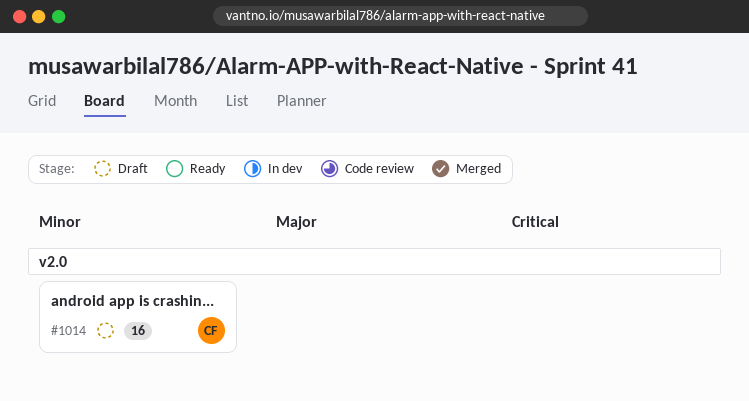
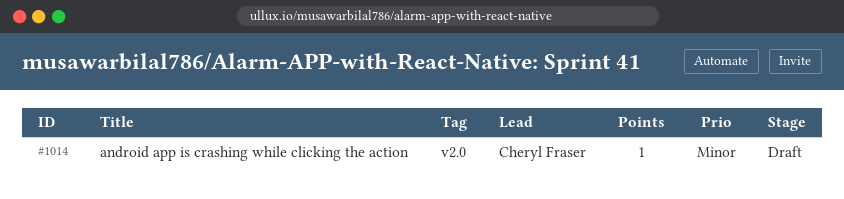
#1014, estimate: 16 -> 1

